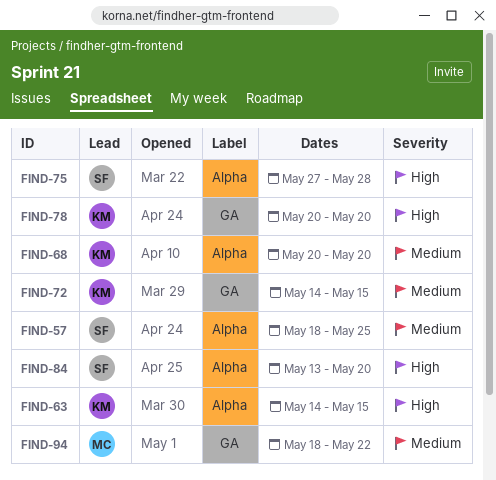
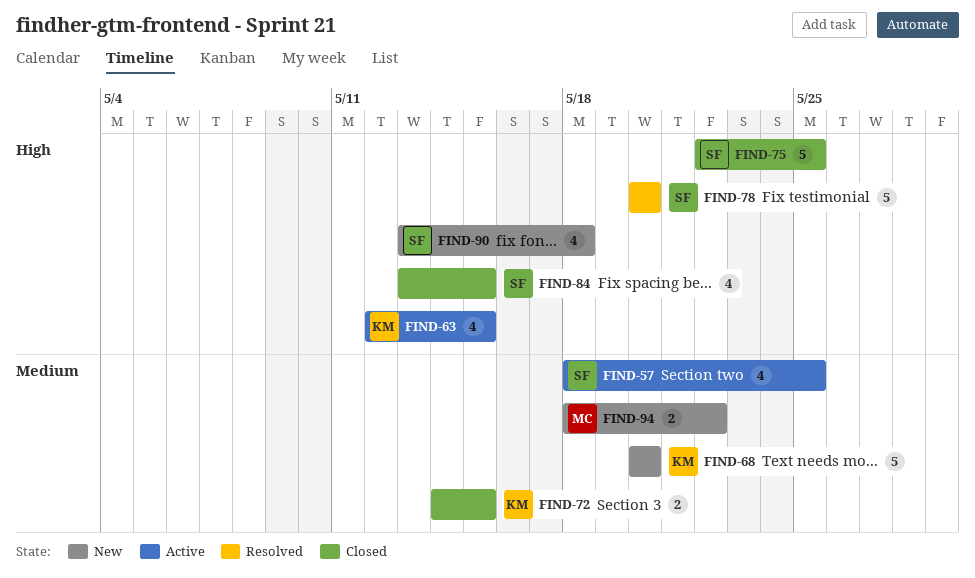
FIND-63, start: May 14 -> May 12
FIND-75, start: May 27 -> May 22
FIND-75, due: May 28 -> May 25
FIND-78, owner: KM -> SF
FIND-84, due: May 20 -> May 15
FIND-90: none -> present

